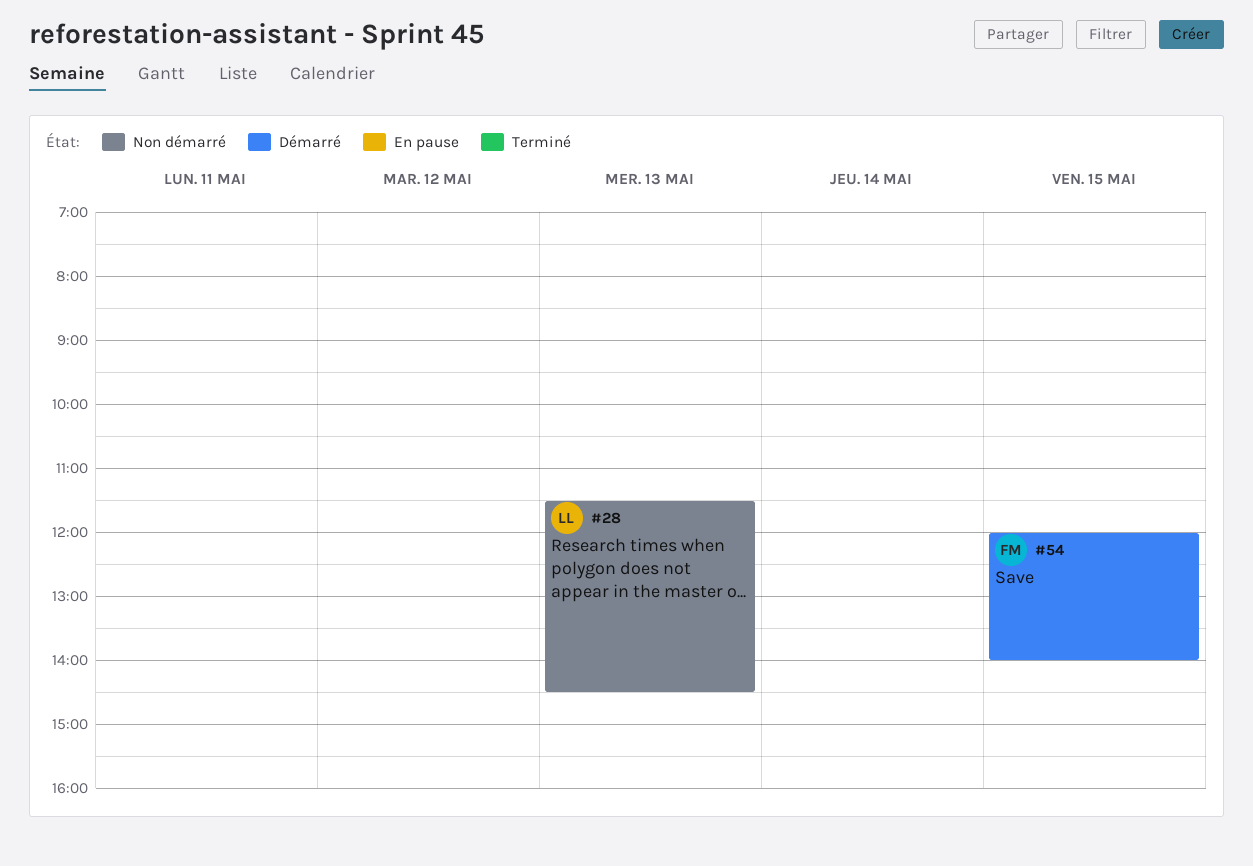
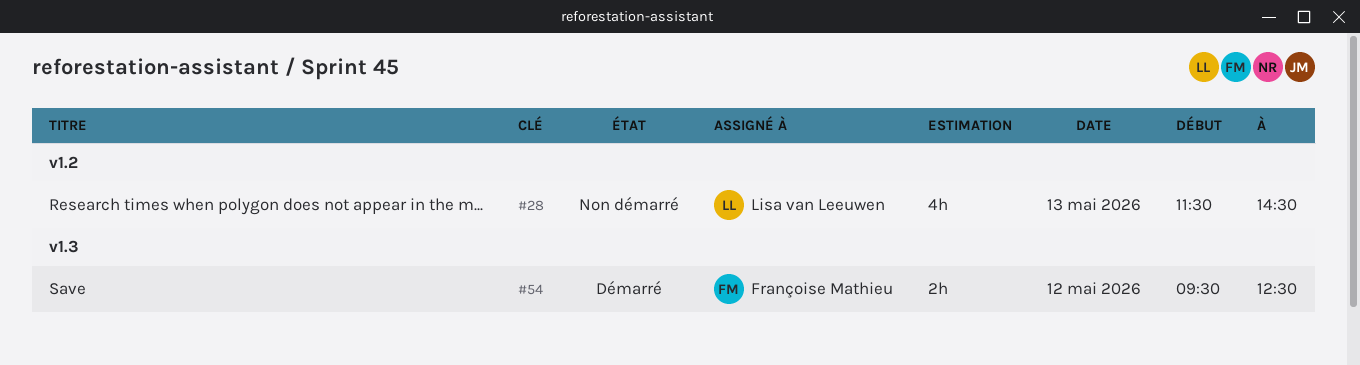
#54, day: May 15 -> May 12
#54, begins: 12:00 -> 09:30
#54, ends: 14:00 -> 12:30

